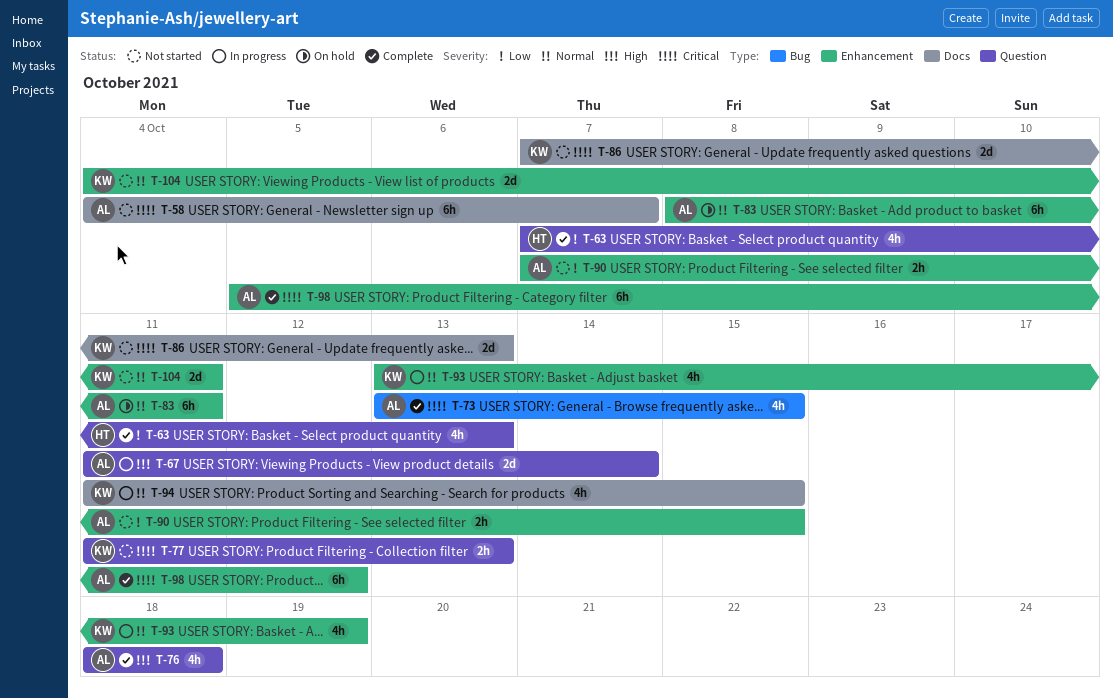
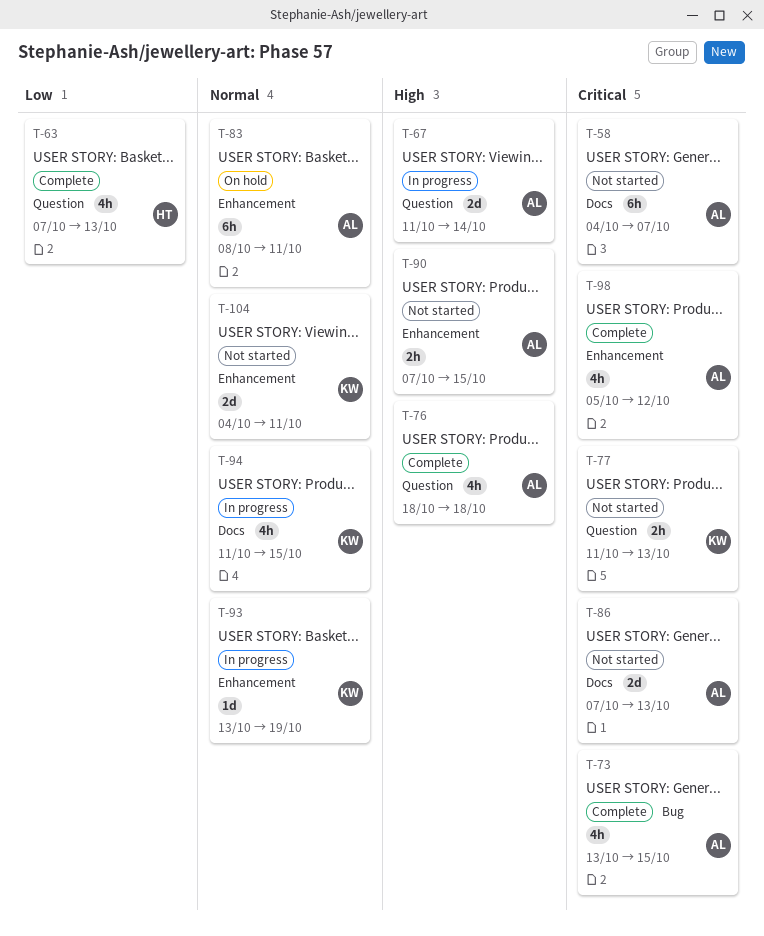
T-86, owner: KW -> AL
T-90, priority: Low -> High
T-93, estimate: 4h -> 1d
T-98, estimate: 6h -> 4h

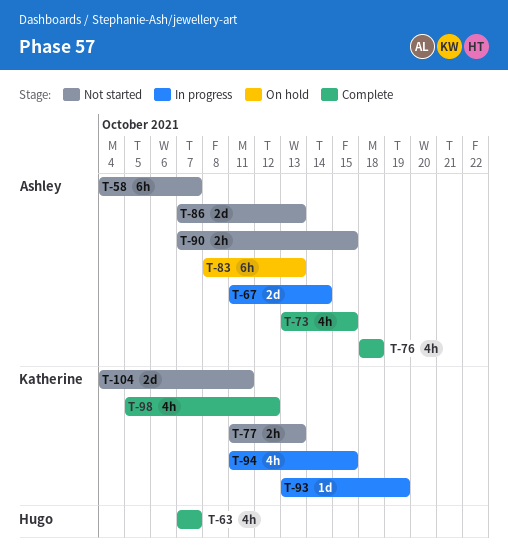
T-63, due: Oct 13 -> Oct 7
T-83, due: Oct 11 -> Oct 13
T-98, owner: Ashley -> Katherine

